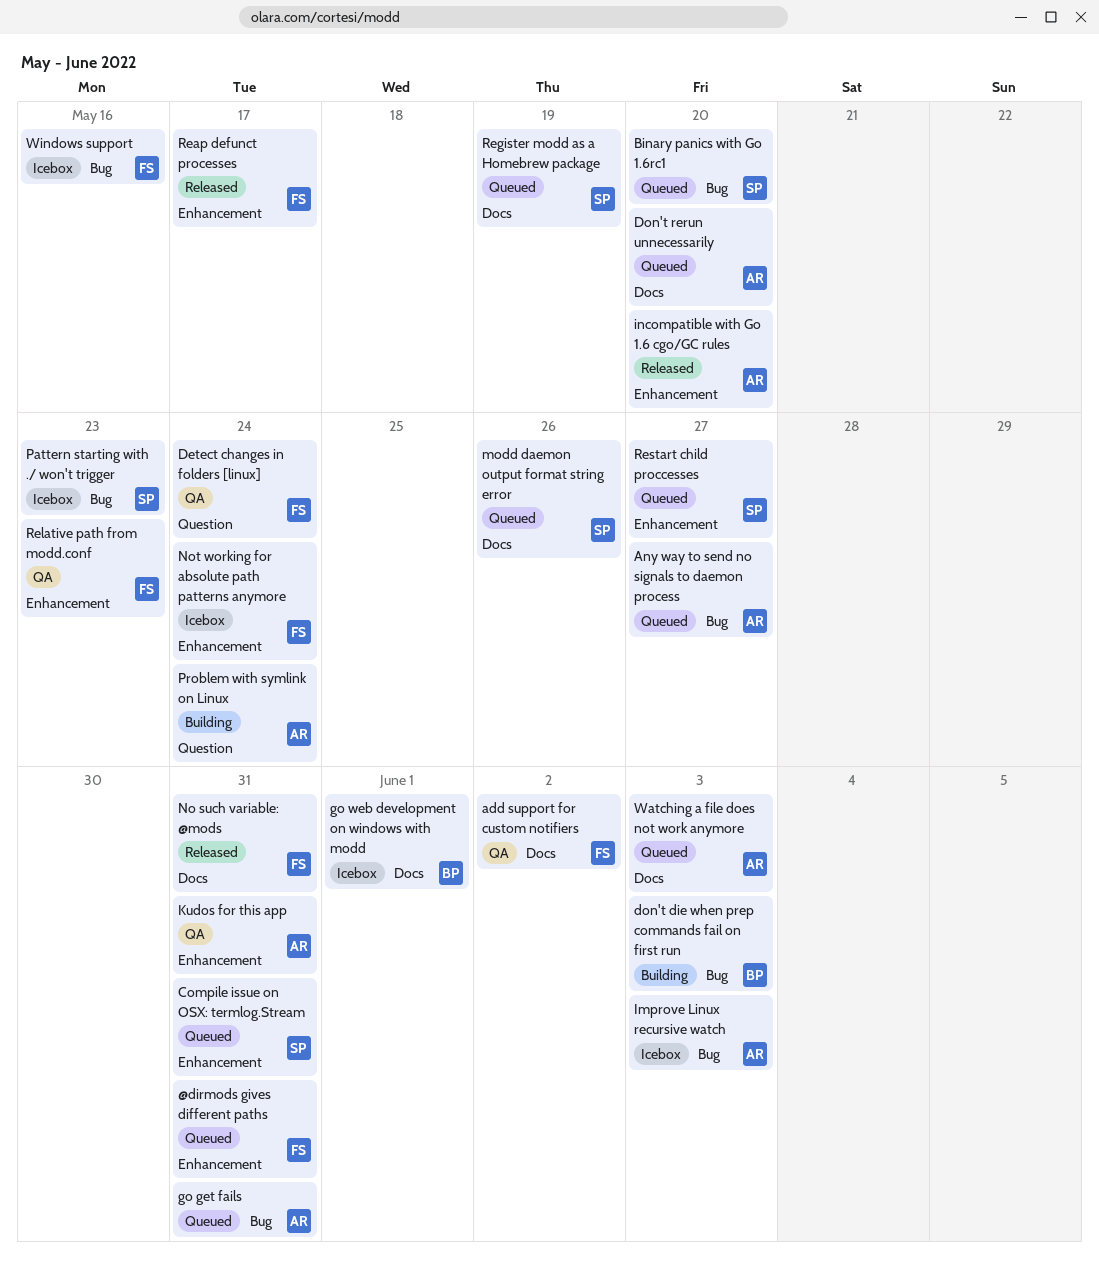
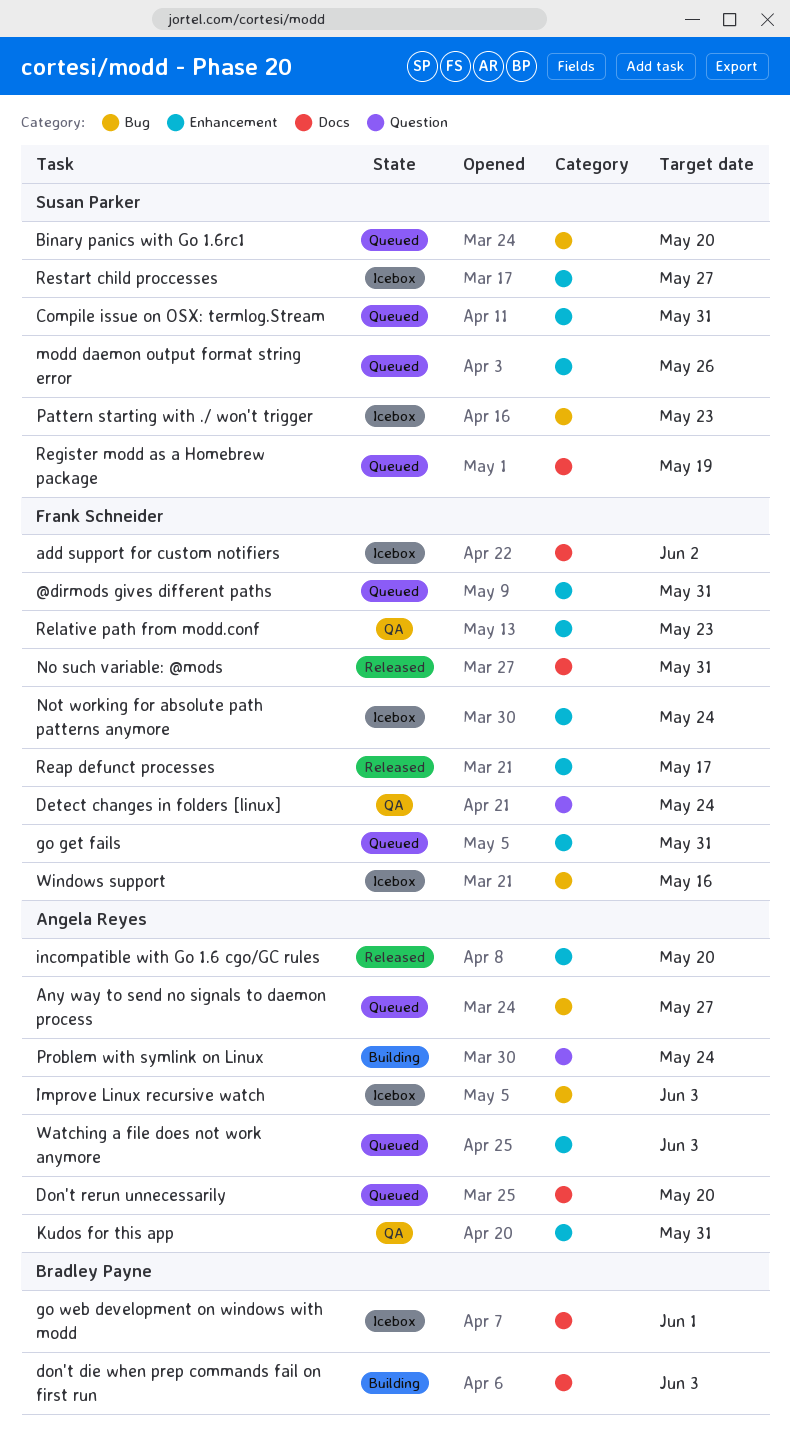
add support for custom notifiers, status: QA -> Icebox
don't die when prep commands fail on first run, label: Bug -> Docs
go get fails, owner: Angela Reyes -> Frank Schneider
go get fails, label: Bug -> Enhancement
modd daemon output format string error, label: Docs -> Enhancement
Restart child proccesses, status: Queued -> Icebox
Watching a file does not work anymore, label: Docs -> Enhancement

